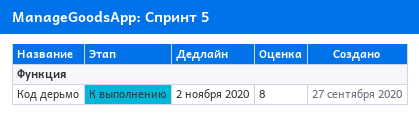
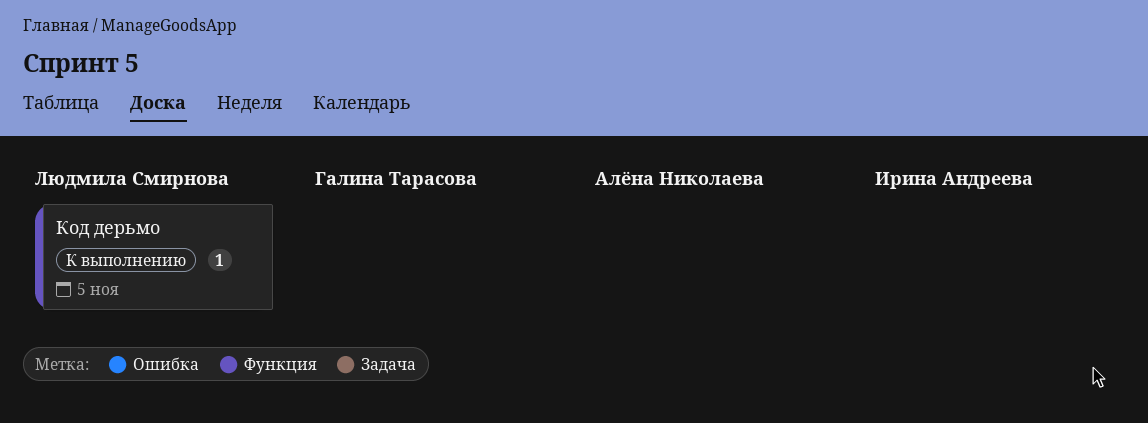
Код дерьмо, estimate: 8 -> 1
Код дерьмо, due: Nov 2 -> Nov 5

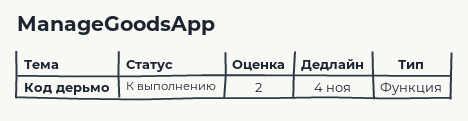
Код дерьмо, estimate: 1 -> 2
Код дерьмо, due: Nov 5 -> Nov 4

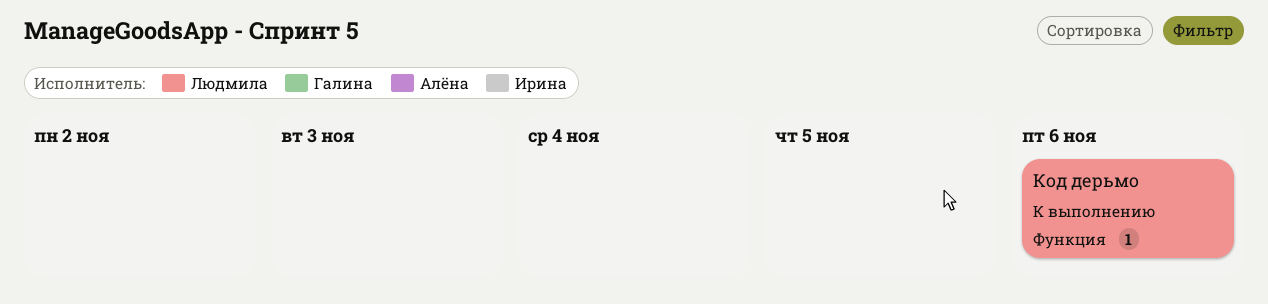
Код дерьмо, estimate: 2 -> 1
Код дерьмо, due: Nov 4 -> Nov 6

